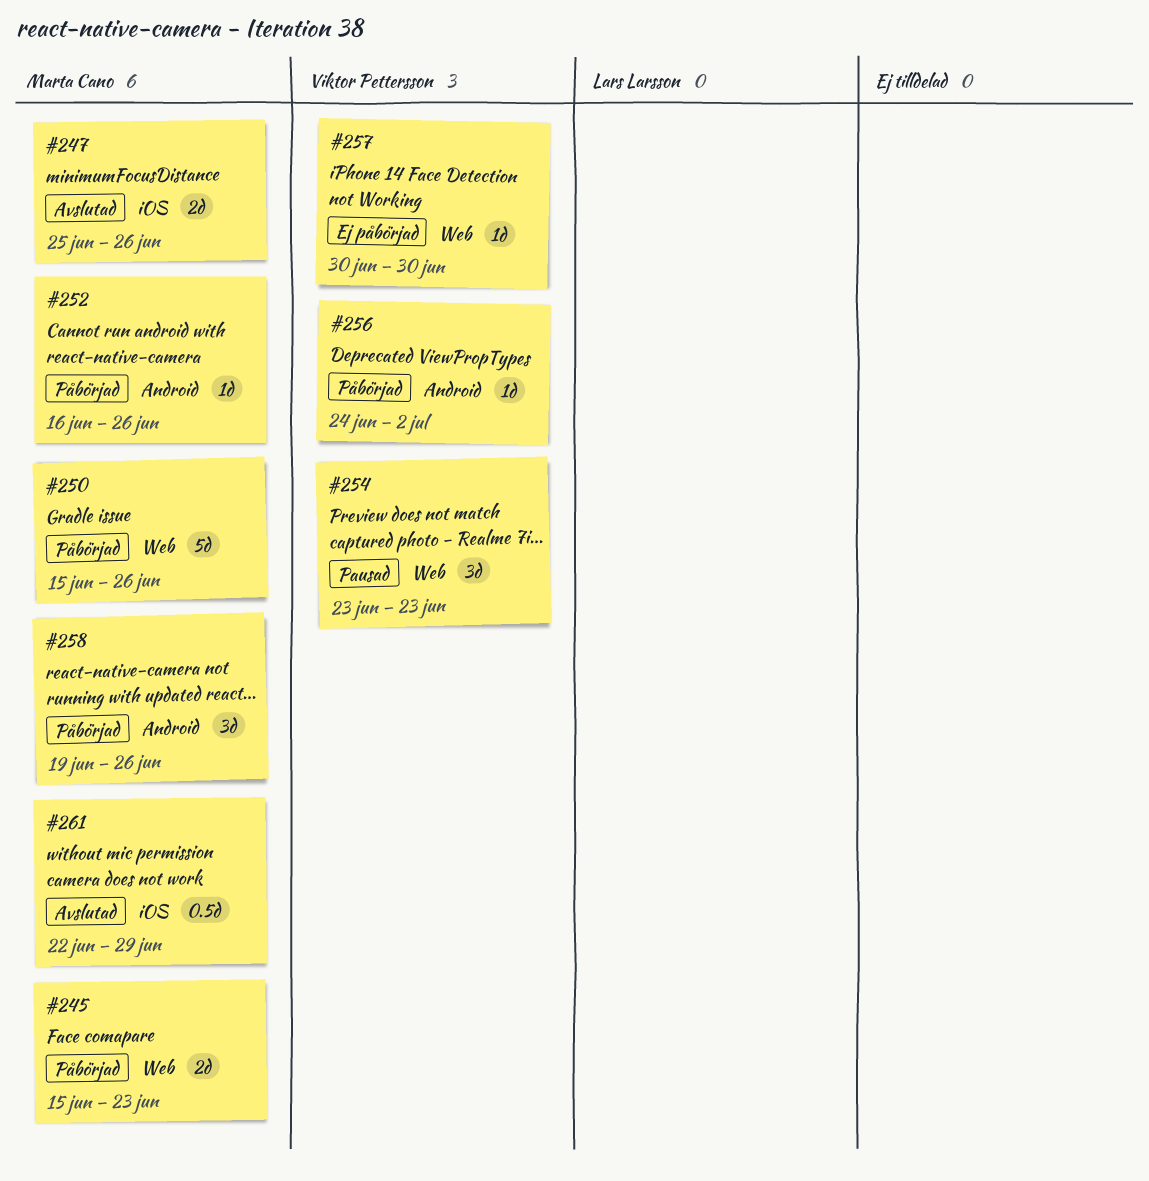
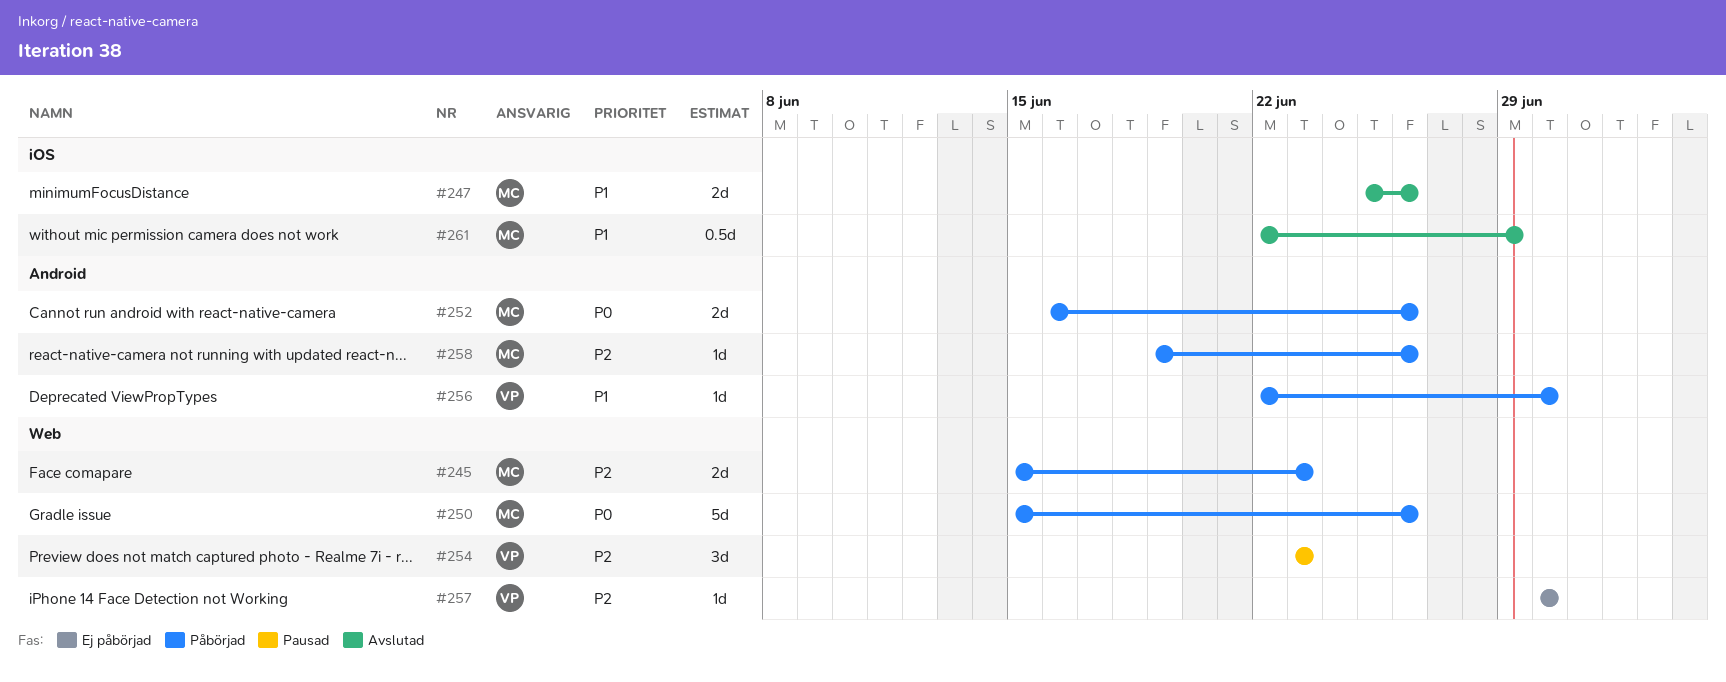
#252, estimate: 1d -> 2d
#256, start: Jun 24 -> Jun 22
#256, due: Jul 2 -> Jun 30
#258, estimate: 3d -> 1d

